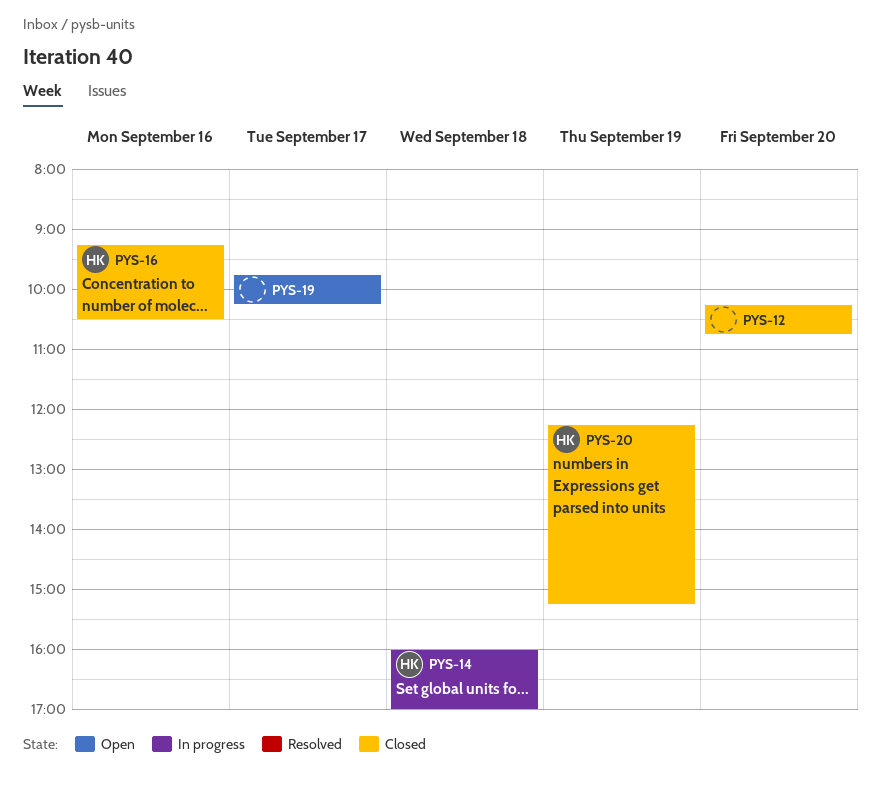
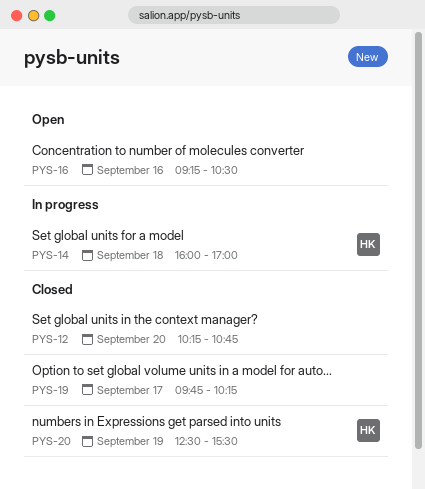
PYS-16, status: Closed -> Open
PYS-16, owner: HK -> none
PYS-19, status: Open -> Closed
PYS-20, begins: 12:15 -> 12:30
PYS-20, ends: 15:15 -> 15:30

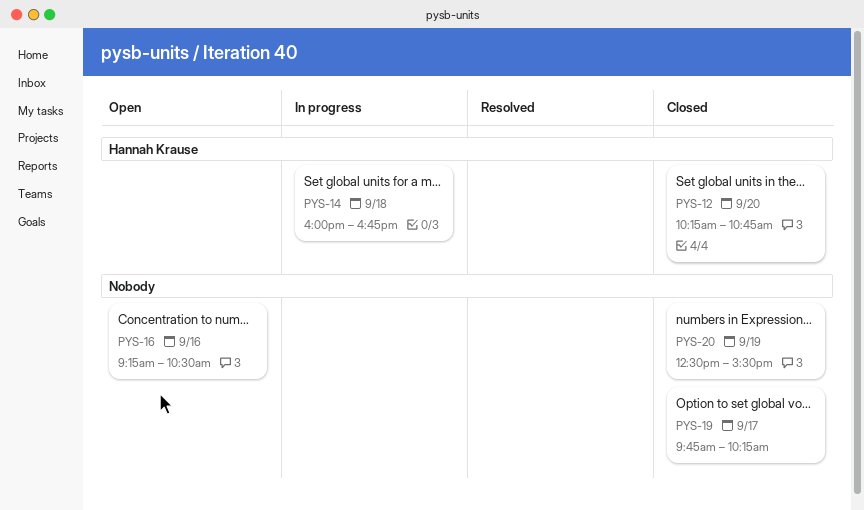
PYS-12, owner: none -> Hannah Krause
PYS-14, ends: 17:00 -> 16:45
PYS-20, owner: Hannah Krause -> none

